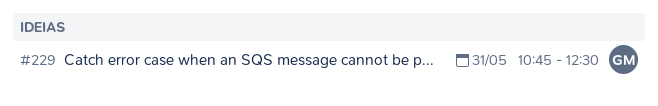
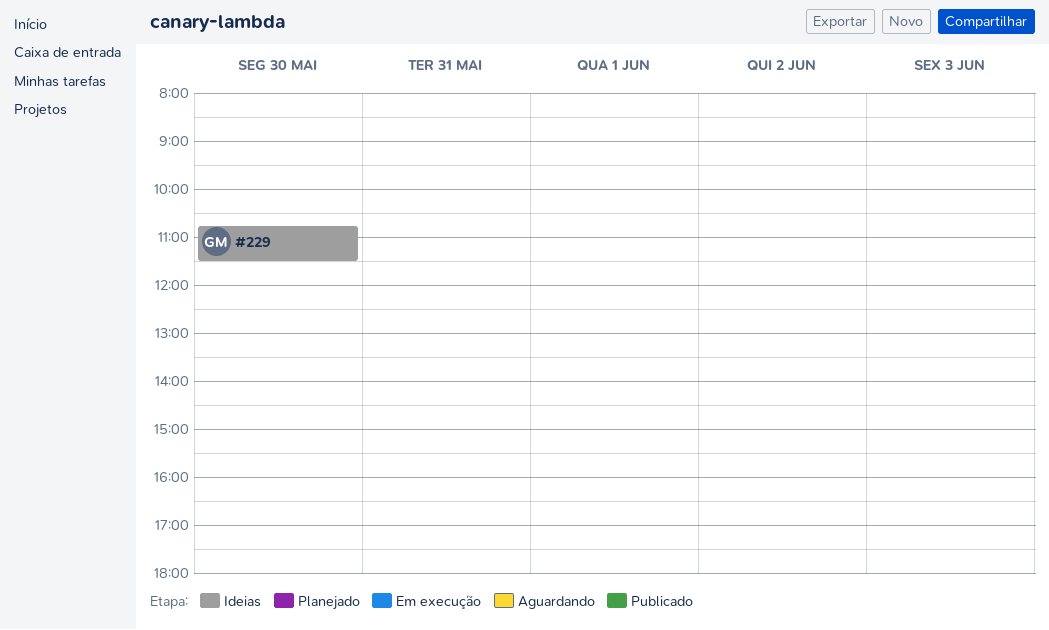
#229, day: May 31 -> May 30
#229, ends: 12:30 -> 11:30

